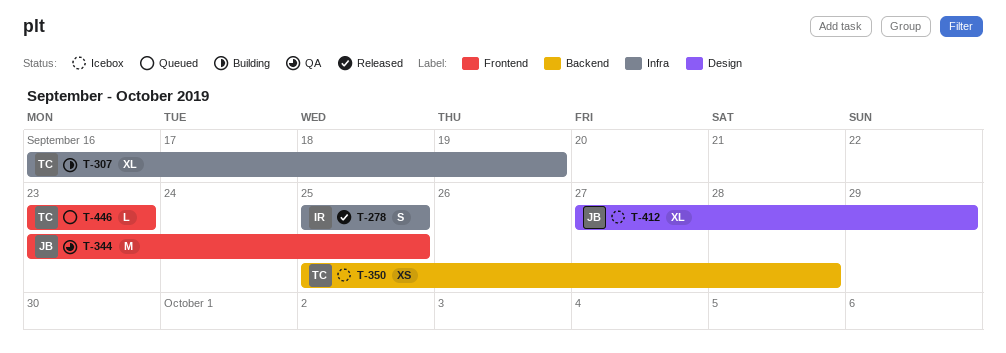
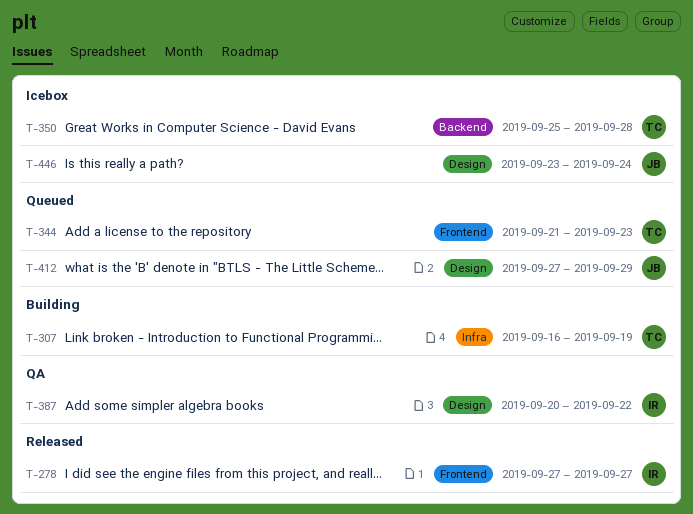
T-278, label: Infra -> Frontend
T-278, start: Sep 25 -> Sep 27
T-278, due: Sep 25 -> Sep 27
T-344, status: QA -> Queued
T-344, owner: JB -> TC
T-344, start: Sep 23 -> Sep 21
T-344, due: Sep 25 -> Sep 23
T-387: none -> present
T-412, status: Icebox -> Queued
T-446, status: Queued -> Icebox
T-446, owner: TC -> JB
T-446, label: Frontend -> Design
T-446, due: Sep 23 -> Sep 24

